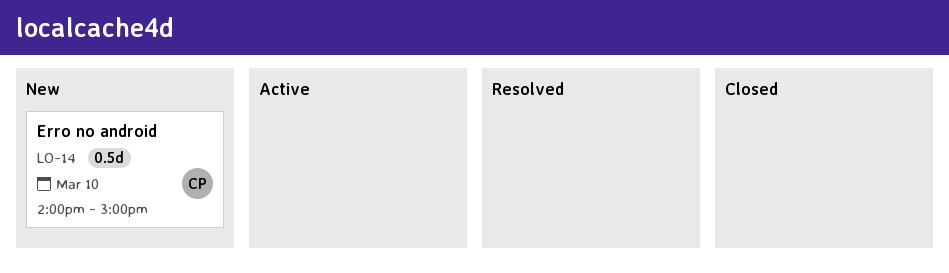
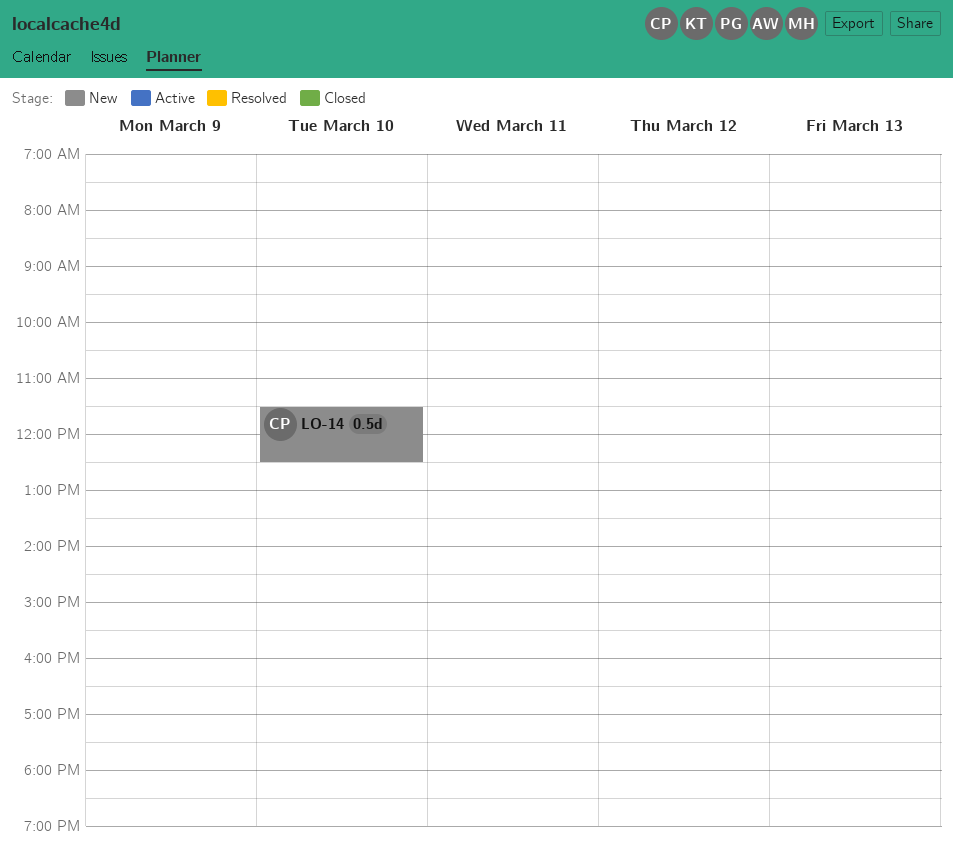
LO-14, begins: 14:00 -> 11:30
LO-14, ends: 15:00 -> 12:30

